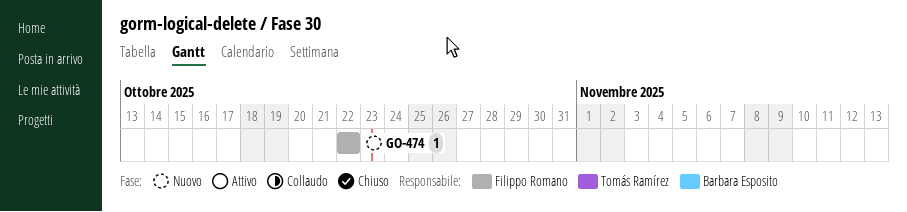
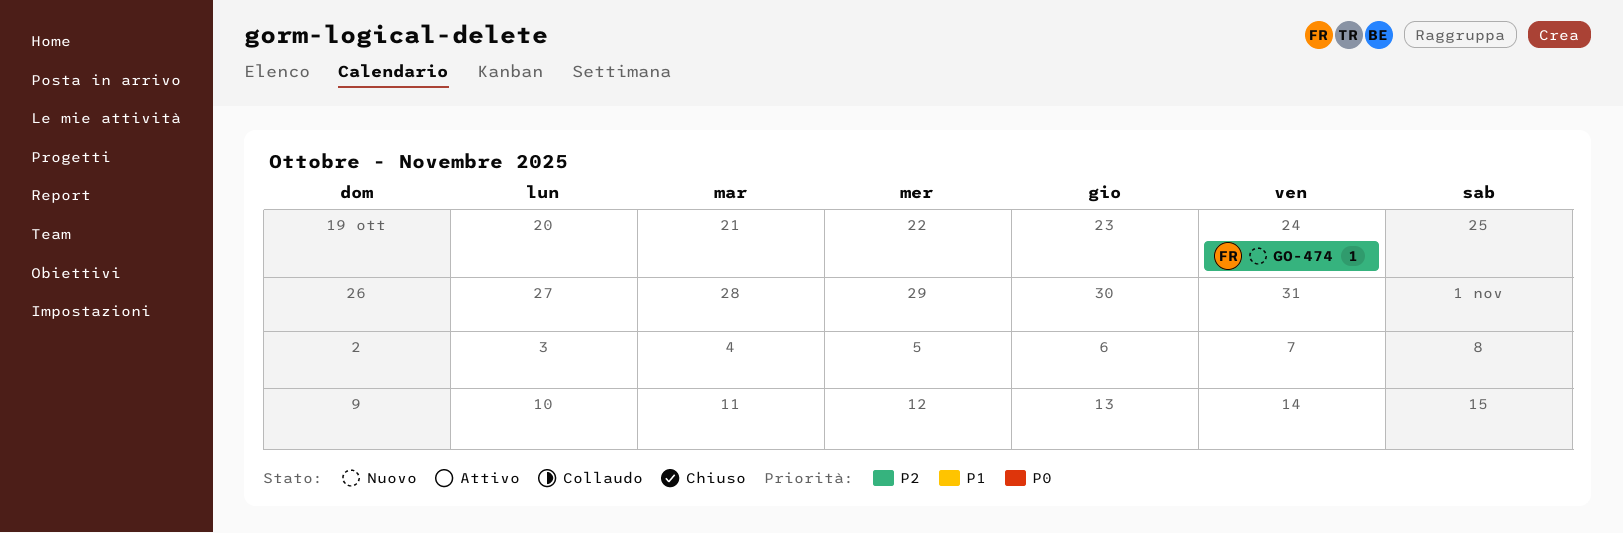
GO-474, start: Oct 22 -> Oct 24
GO-474, due: Oct 22 -> Oct 24

